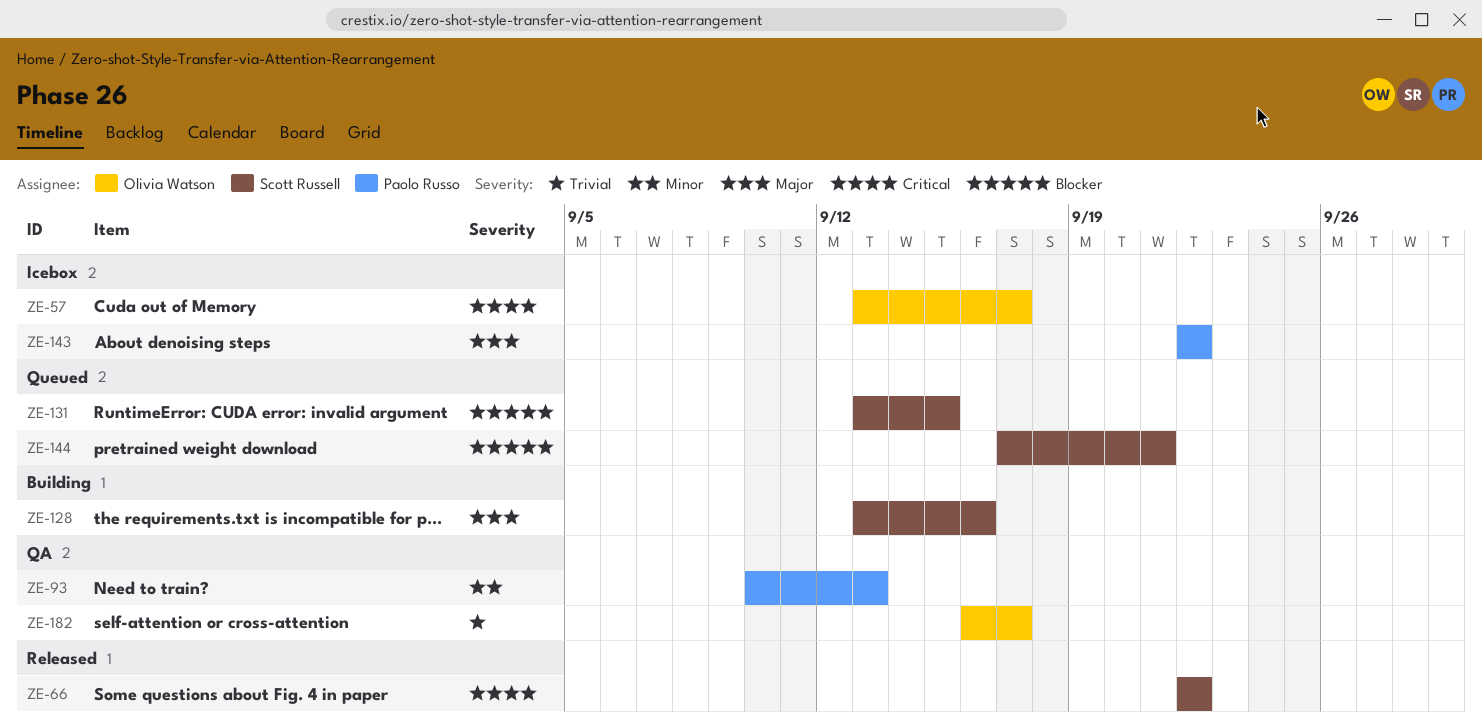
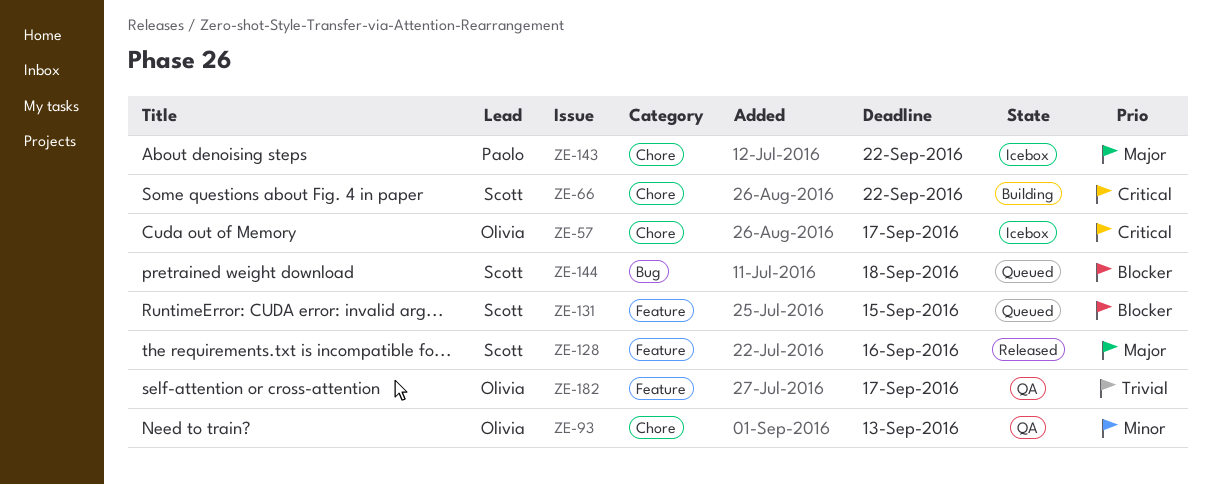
ZE-66, status: Released -> Building
ZE-93, owner: Paolo Russo -> Olivia Watson
ZE-128, status: Building -> Released
ZE-144, due: Sep 21 -> Sep 18

